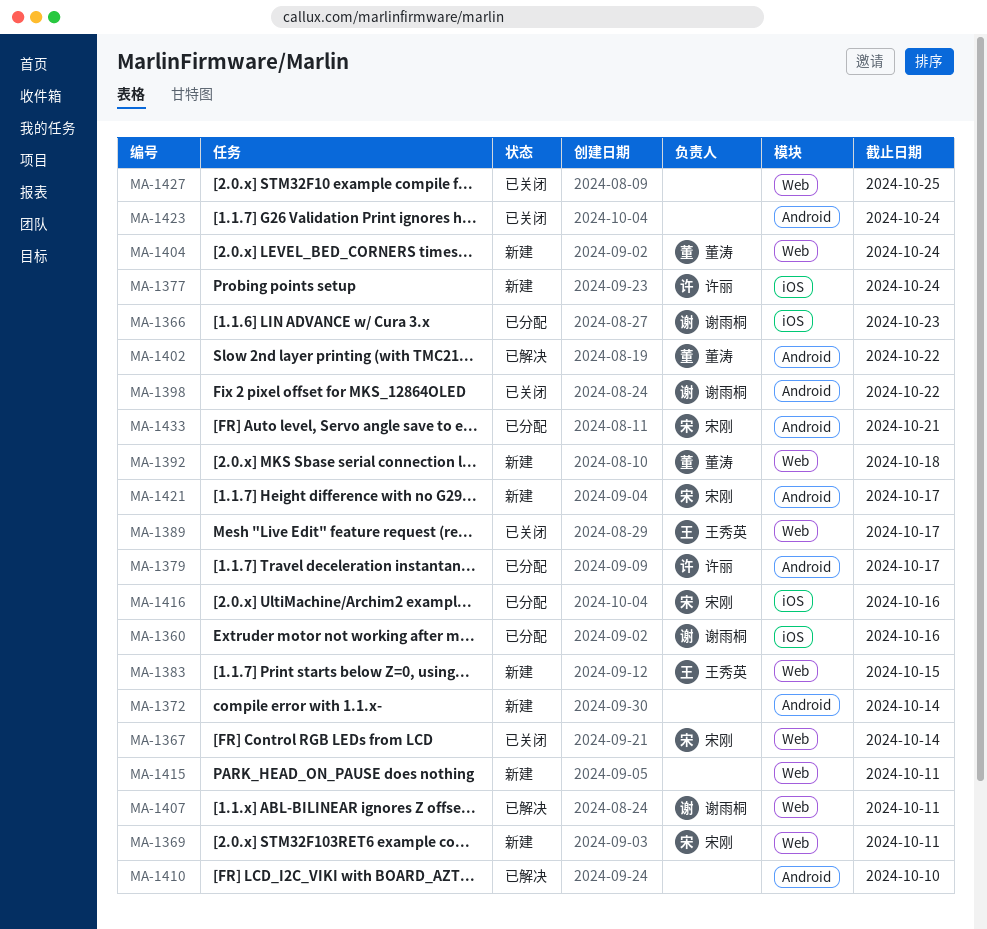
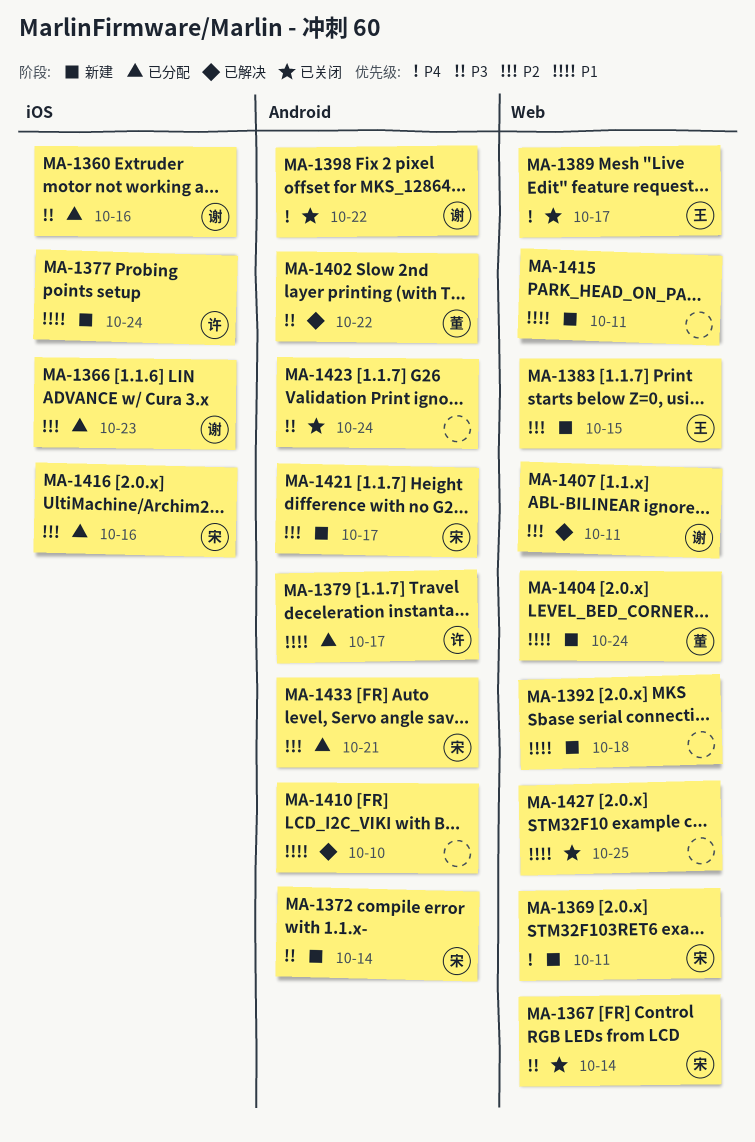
MA-1372, owner: none -> 宋刚
MA-1392, owner: 董涛 -> none

